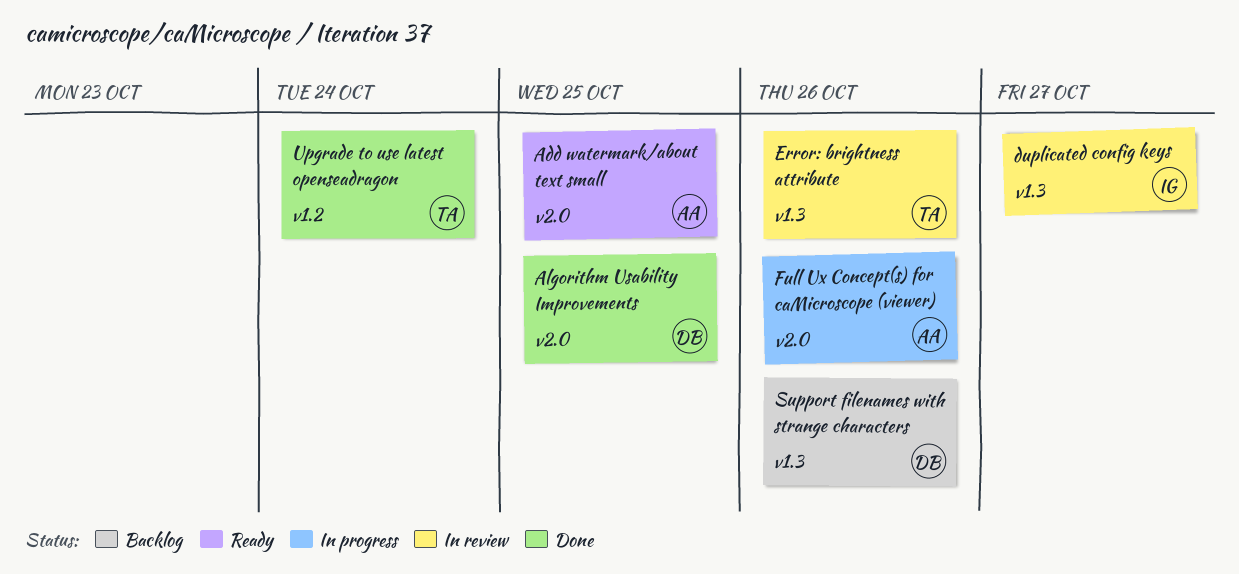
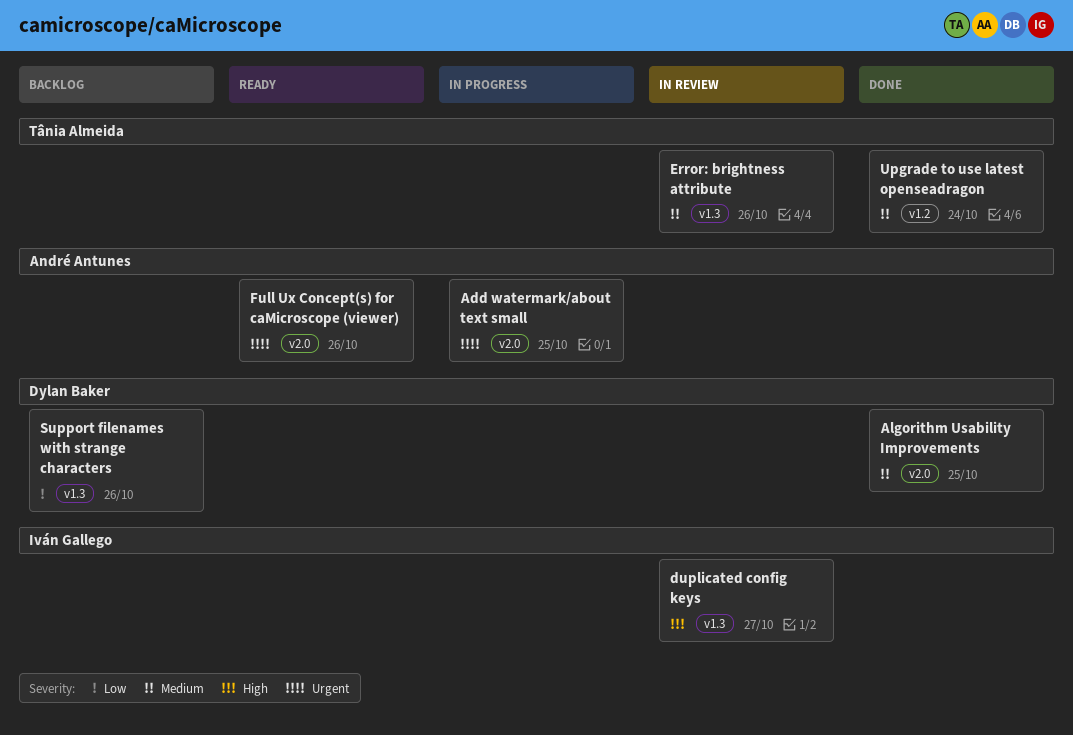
Add watermark/about text small, status: Ready -> In progress
Full Ux Concept(s) for caMicroscope (viewer), status: In progress -> Ready

